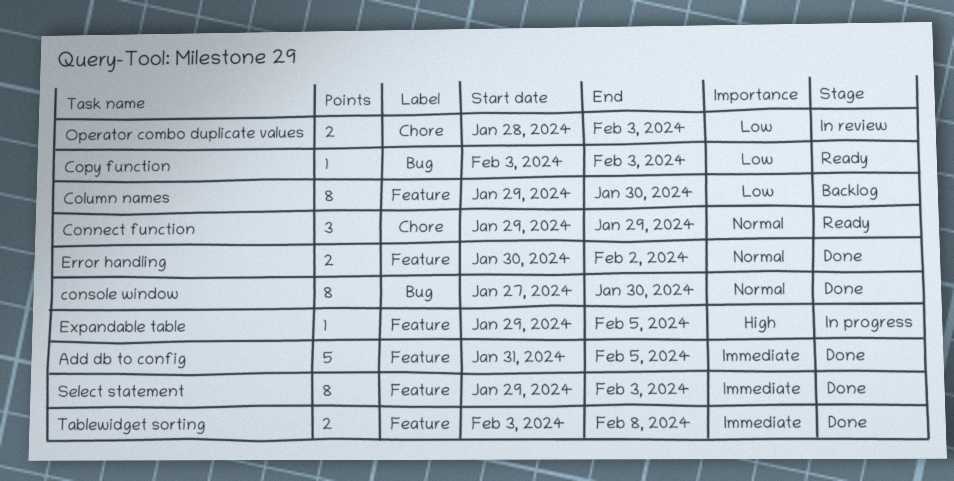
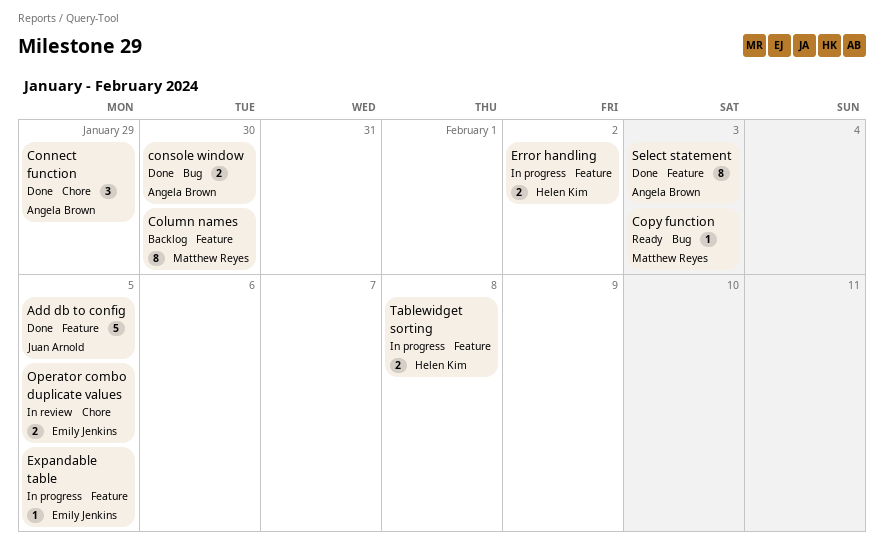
Connect function, status: Ready -> Done
console window, estimate: 8 -> 2
Error handling, status: Done -> In progress
Operator combo duplicate values, due: Feb 3 -> Feb 5
Tablewidget sorting, status: Done -> In progress

